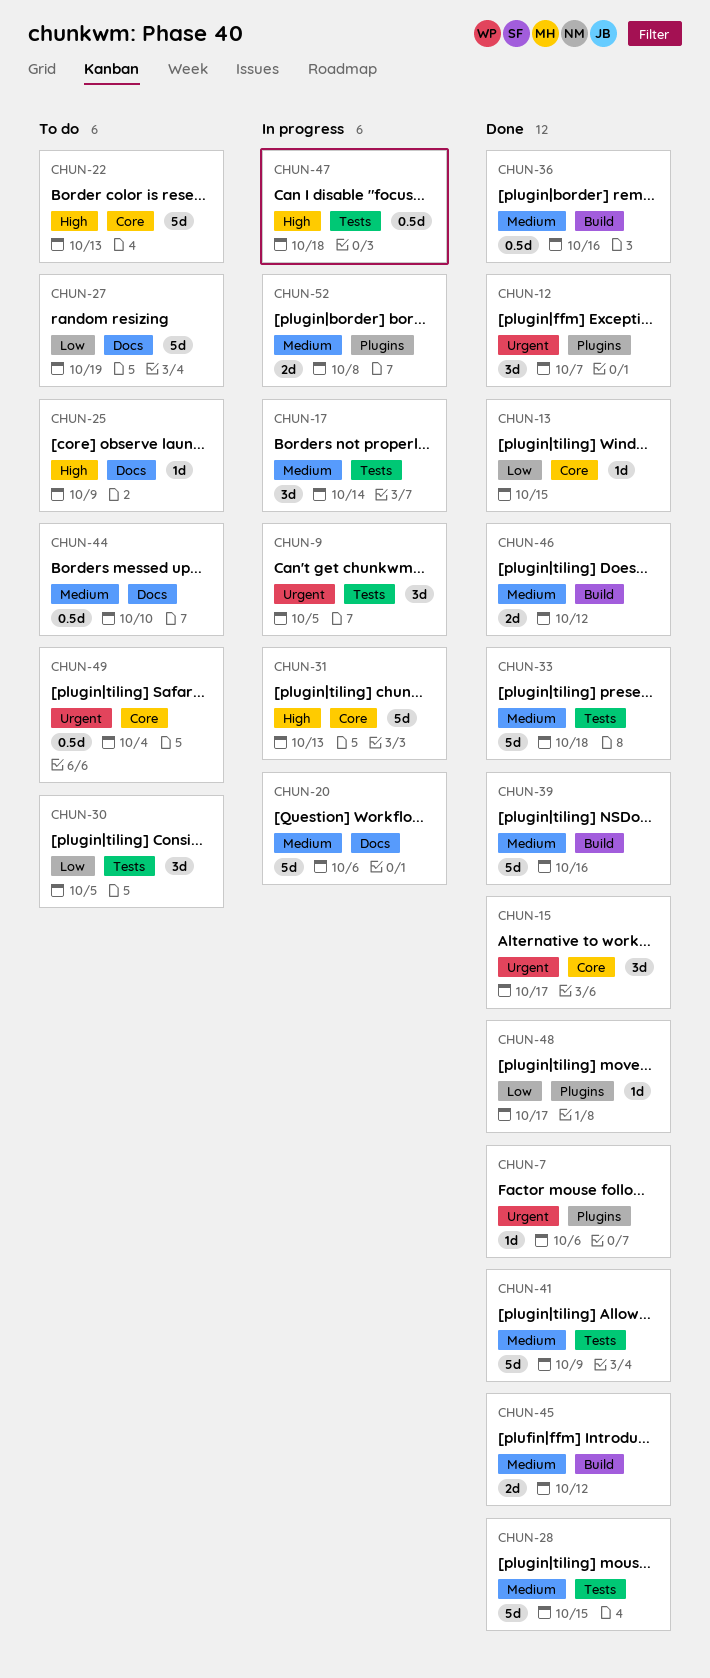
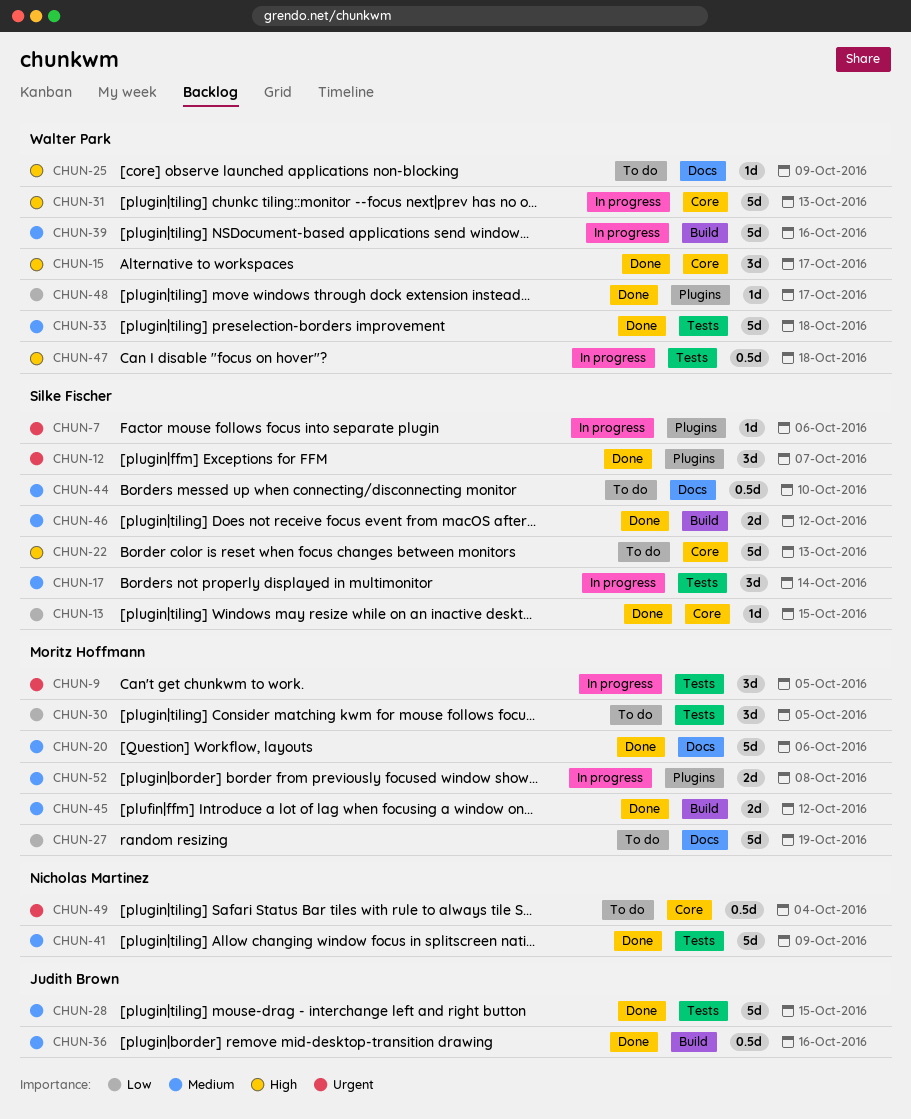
CHUN-7, status: Done -> In progress
CHUN-15, priority: Urgent -> High
CHUN-20, status: In progress -> Done
CHUN-39, status: Done -> In progress

